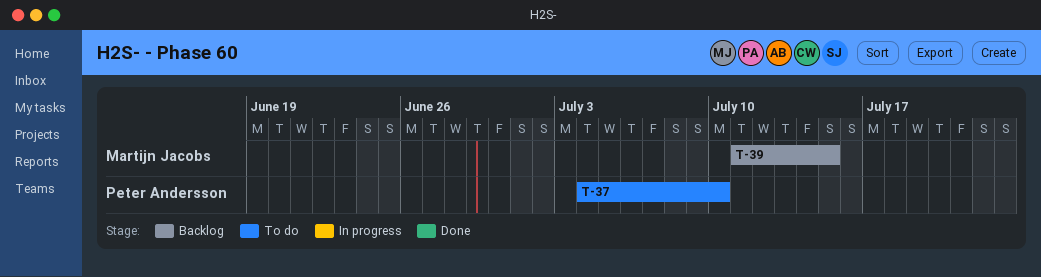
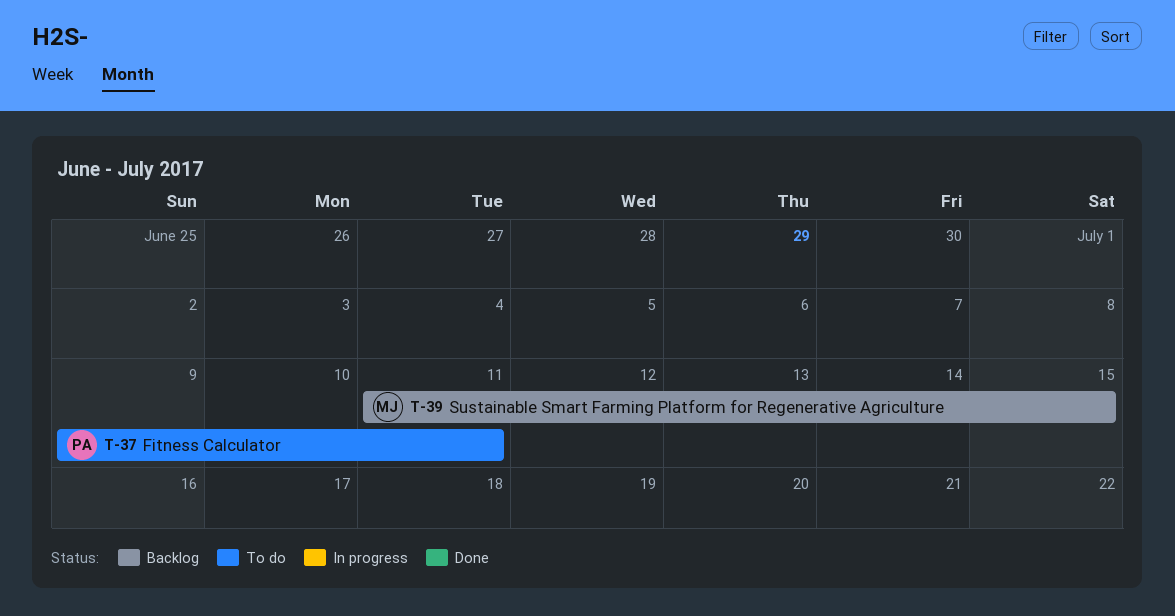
T-37, start: Jul 4 -> Jul 9
T-37, due: Jul 10 -> Jul 11

